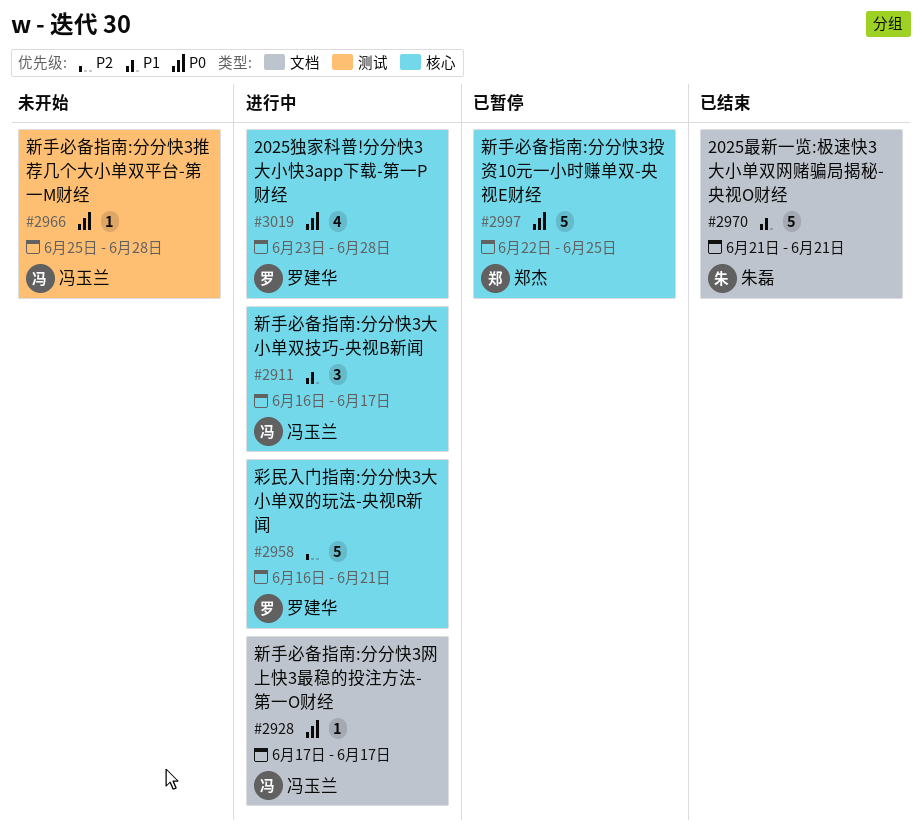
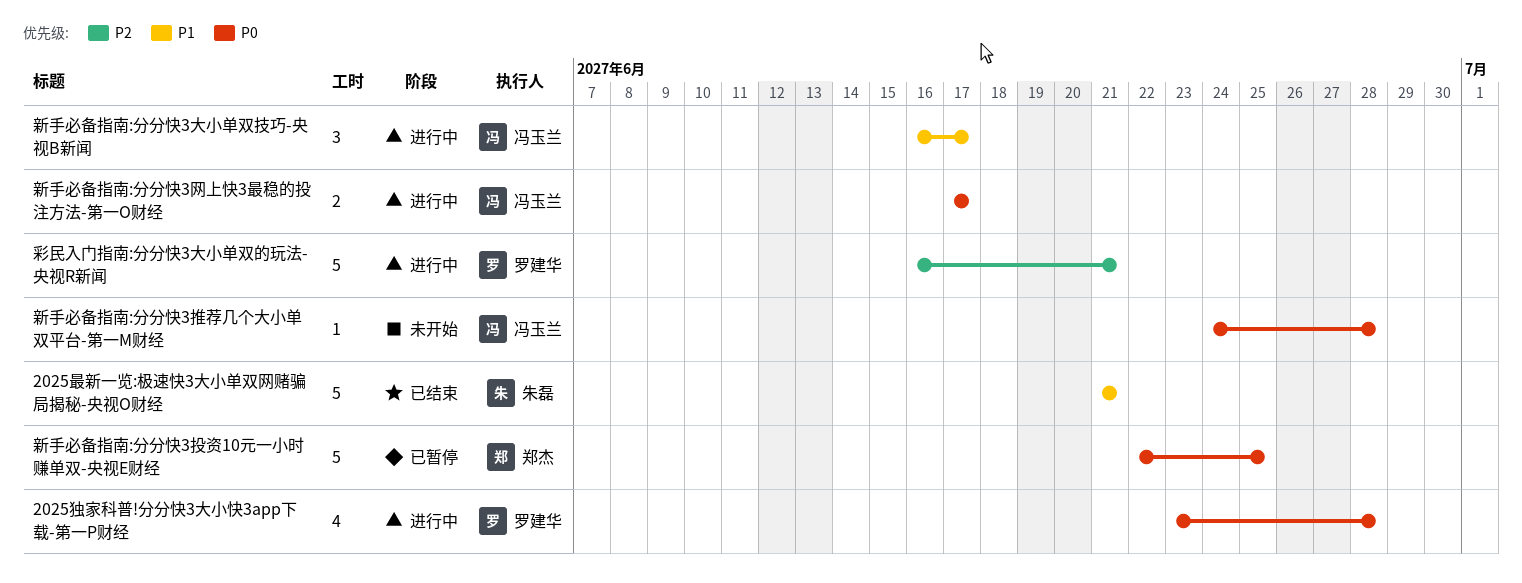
新手必备指南:分分快3推荐几个大小单双平台-第一M财经, start: Jun 25 -> Jun 24
新手必备指南:分分快3网上快3最稳的投注方法-第一O财经, estimate: 1 -> 2

